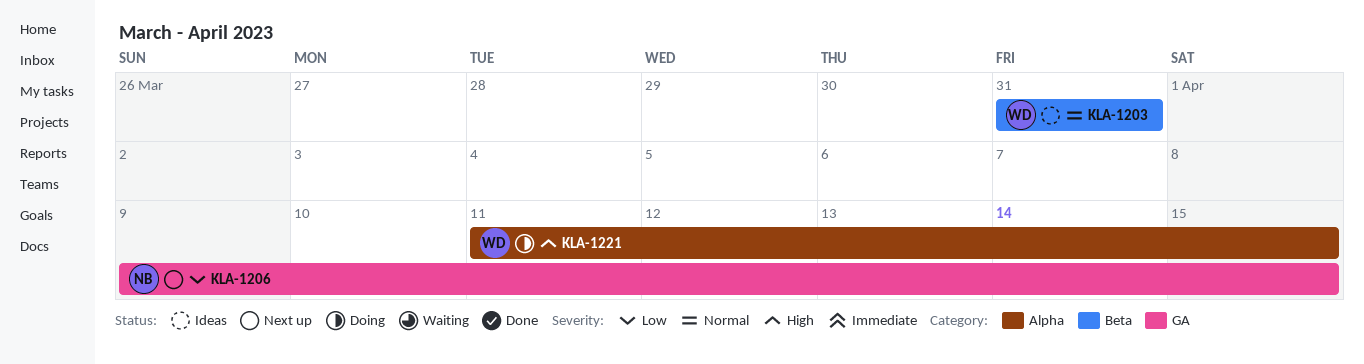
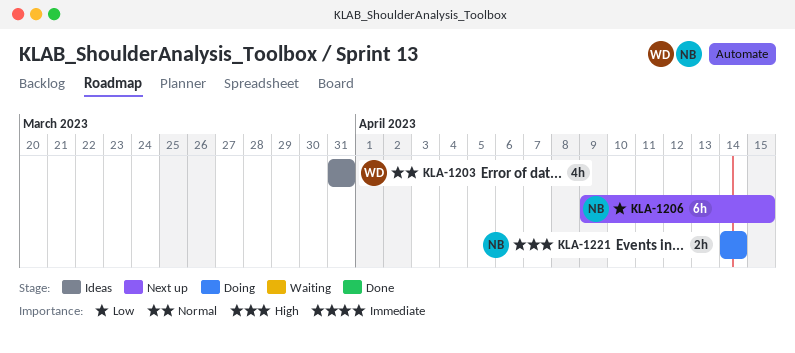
KLA-1221, owner: WD -> NB
KLA-1221, start: Apr 11 -> Apr 14
KLA-1221, due: Apr 15 -> Apr 14

